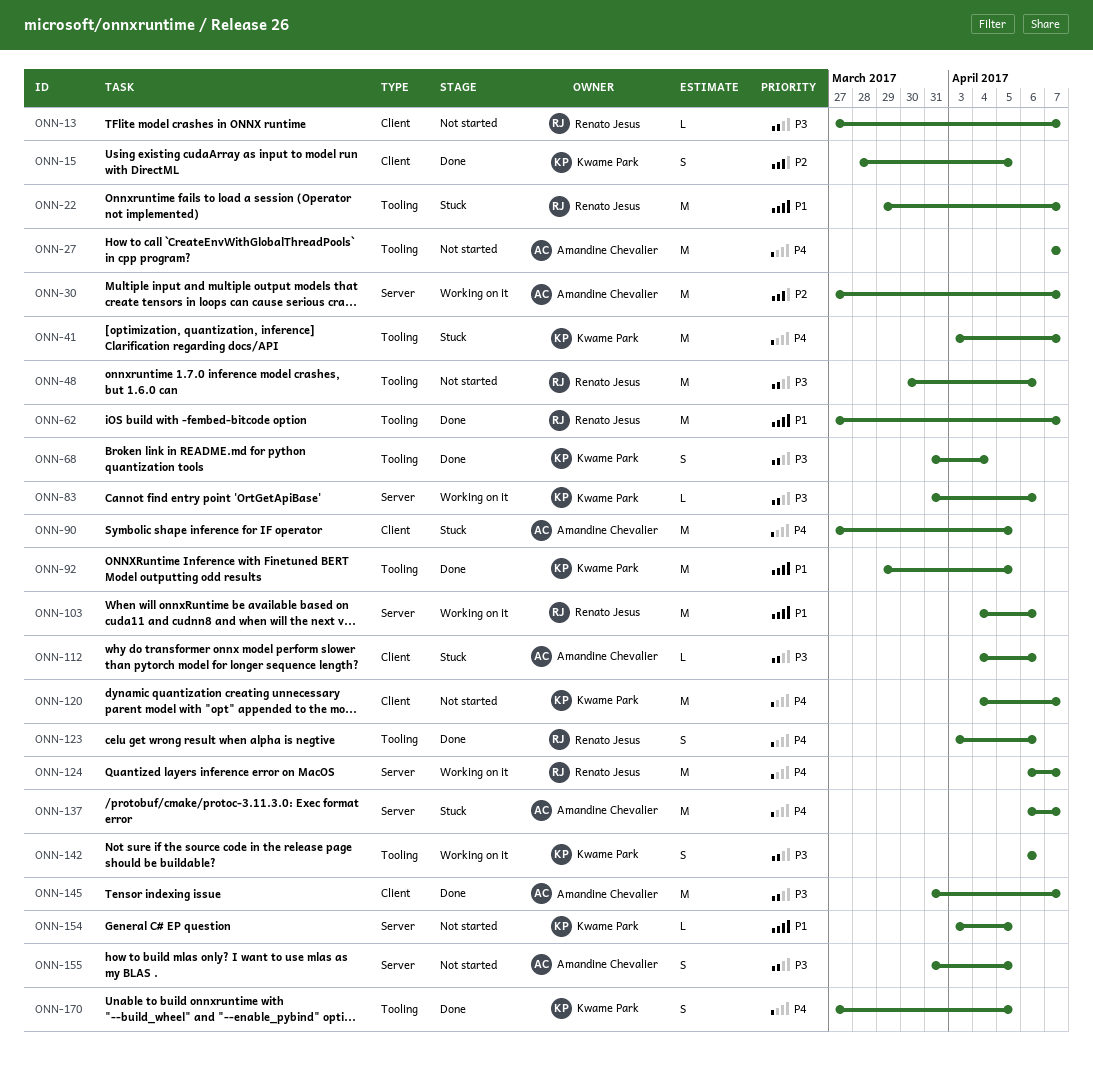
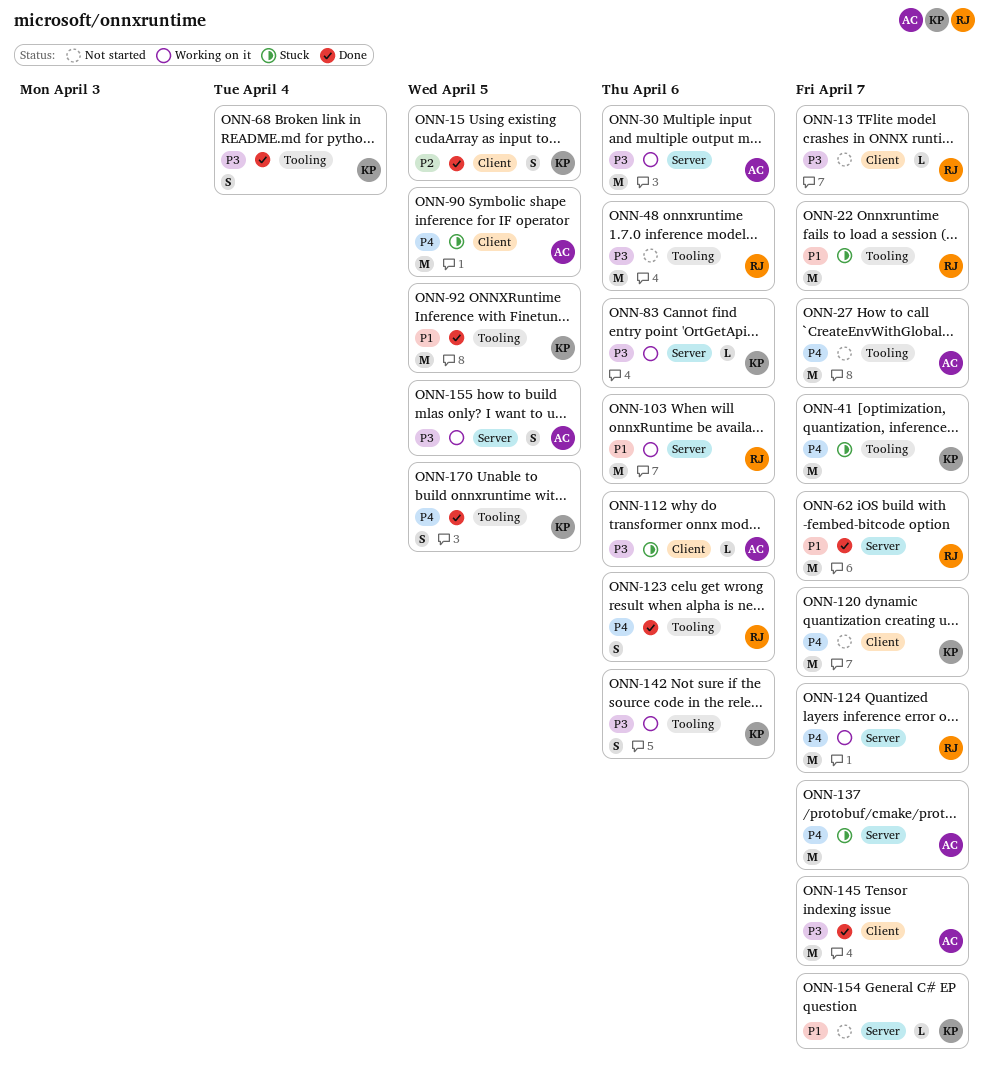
ONN-30, priority: P2 -> P3
ONN-30, due: Apr 7 -> Apr 6
ONN-62, label: Tooling -> Server
ONN-154, due: Apr 5 -> Apr 7
ONN-155, status: Not started -> Working on it

